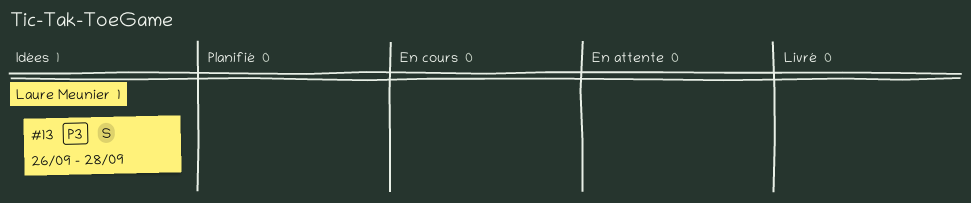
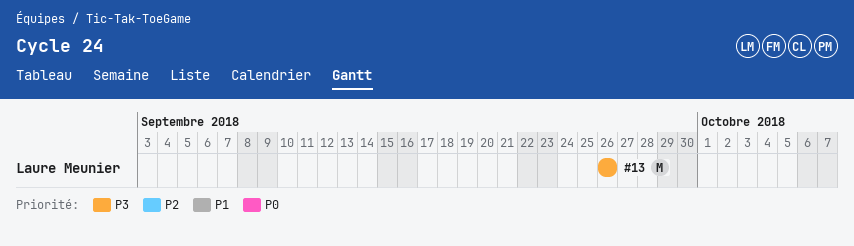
#13, estimate: S -> M
#13, due: Sep 28 -> Sep 26

